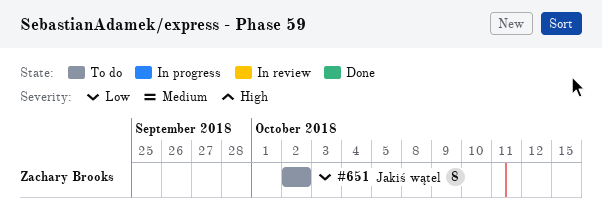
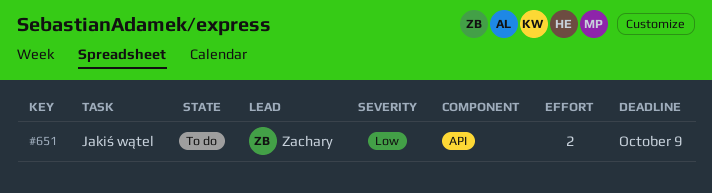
#651, estimate: 8 -> 2
#651, due: Oct 2 -> Oct 9

